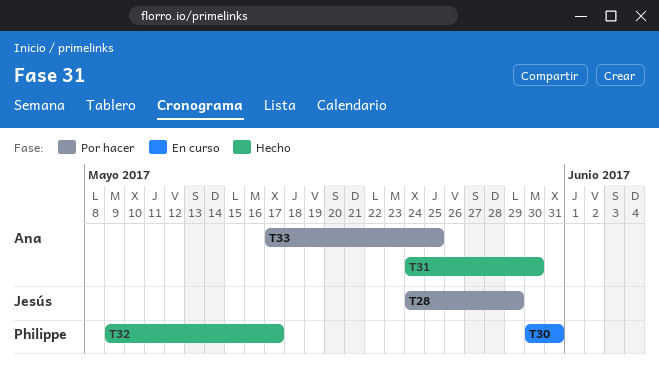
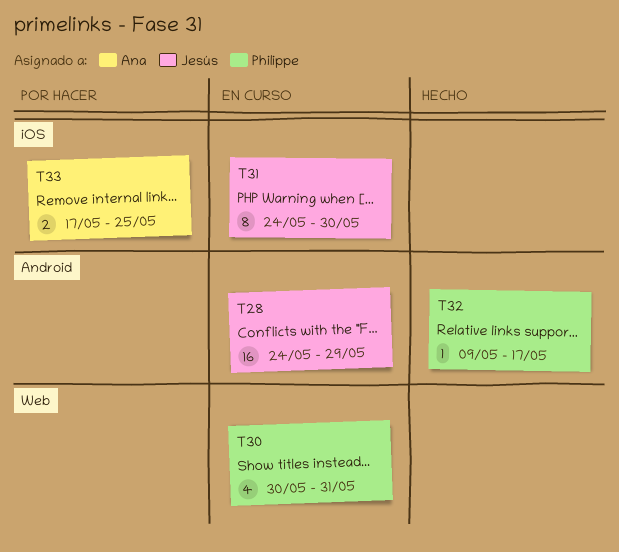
T28, status: Por hacer -> En curso
T31, status: Hecho -> En curso
T31, owner: Ana -> Jesús

